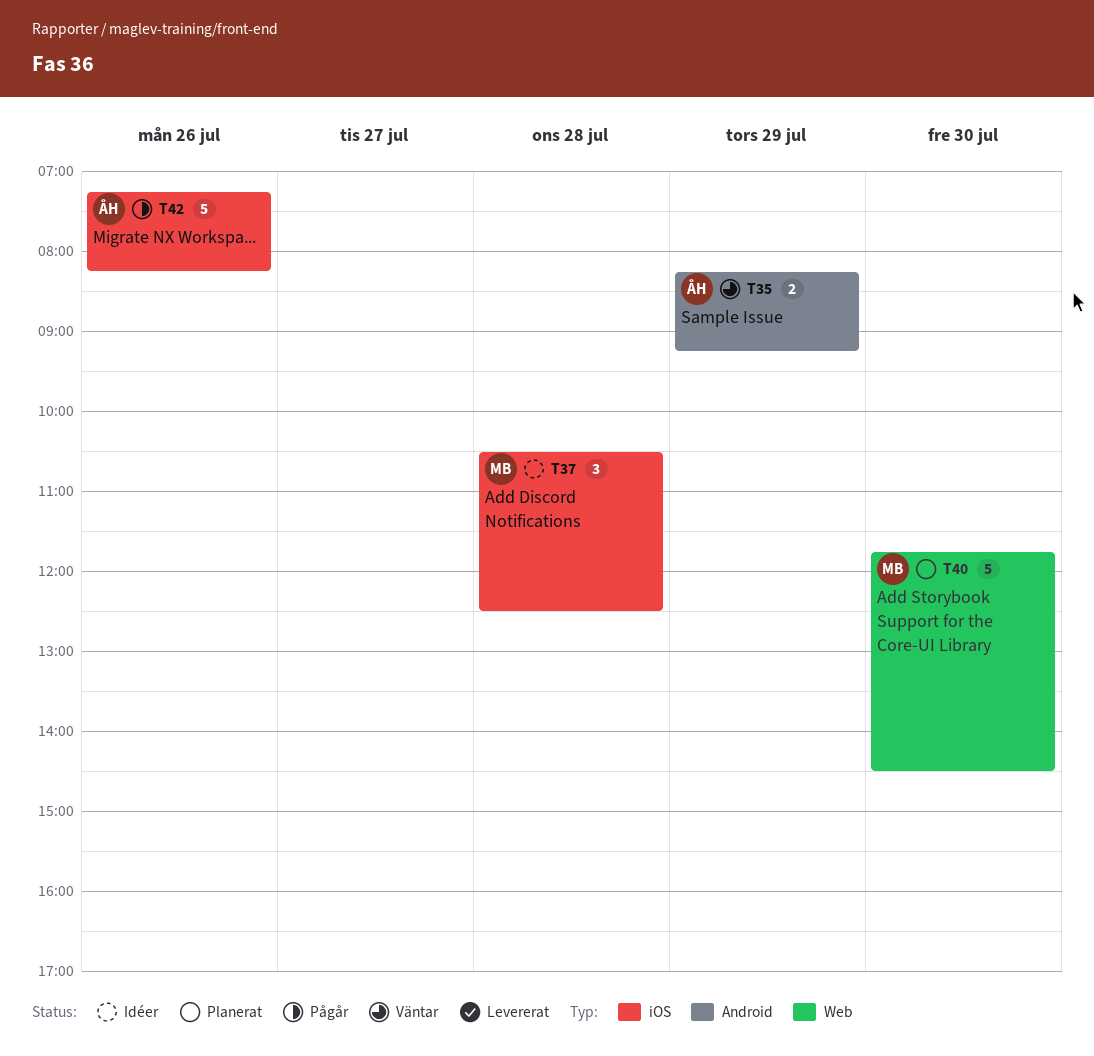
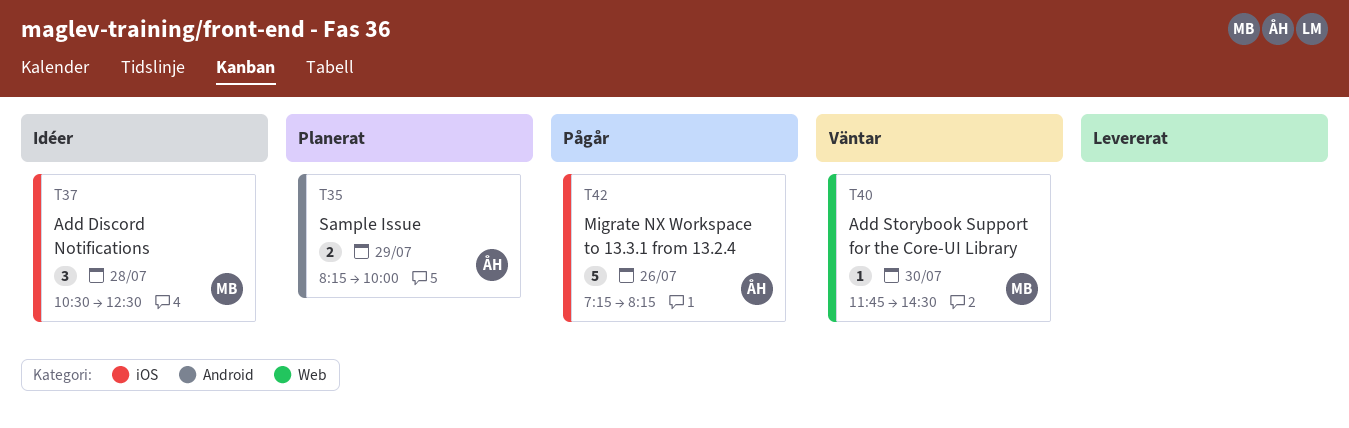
T35, status: Väntar -> Planerat
T35, ends: 09:15 -> 10:00
T40, status: Planerat -> Väntar
T40, estimate: 5 -> 1

